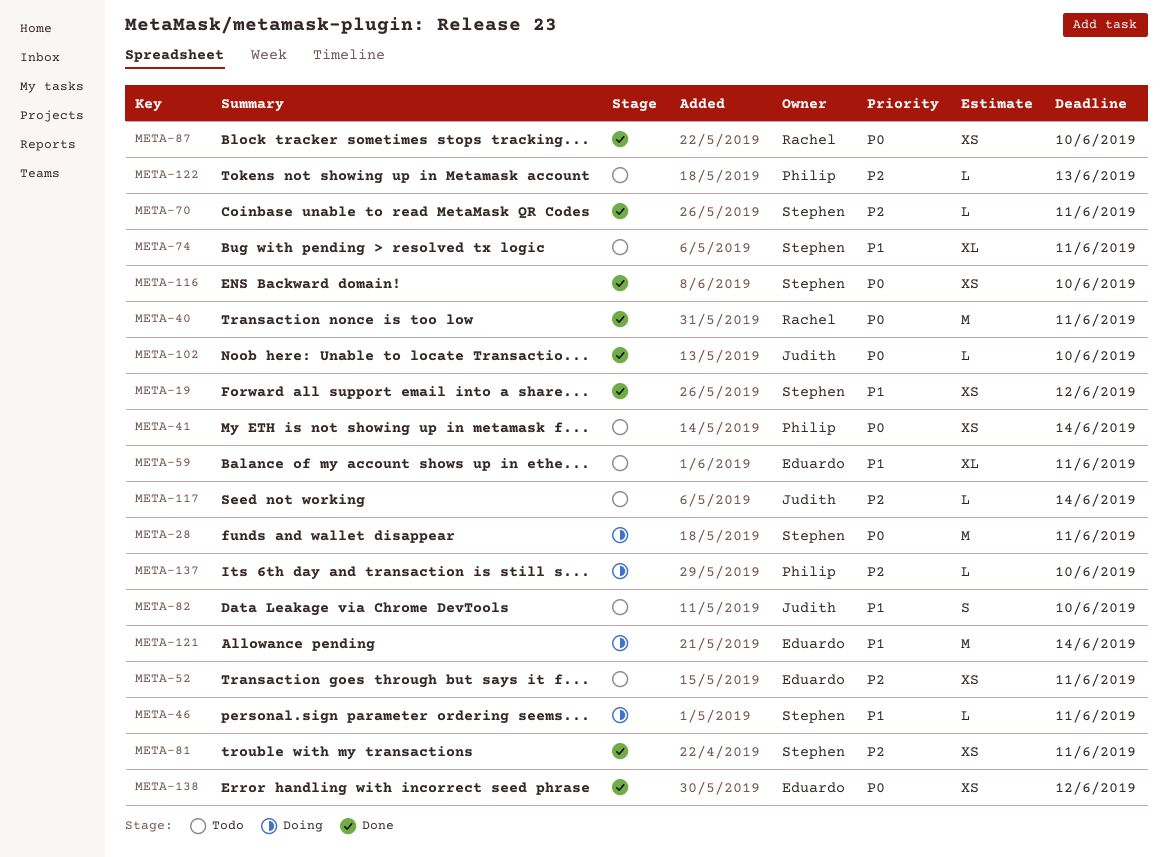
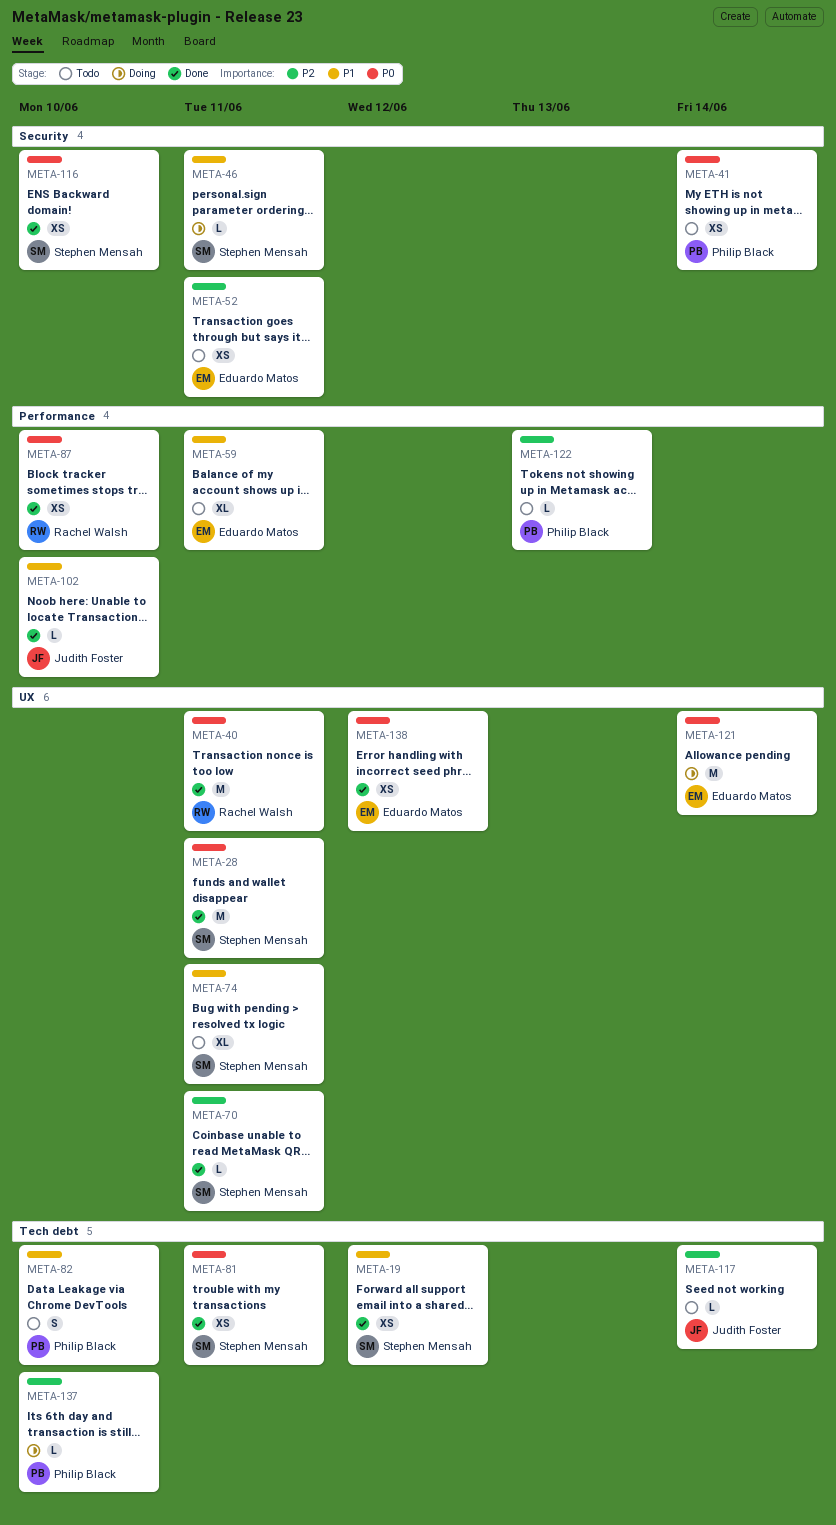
META-28, status: Doing -> Done
META-81, priority: P2 -> P0
META-82, owner: Judith Foster -> Philip Black
META-102, priority: P0 -> P1
META-121, priority: P1 -> P0

